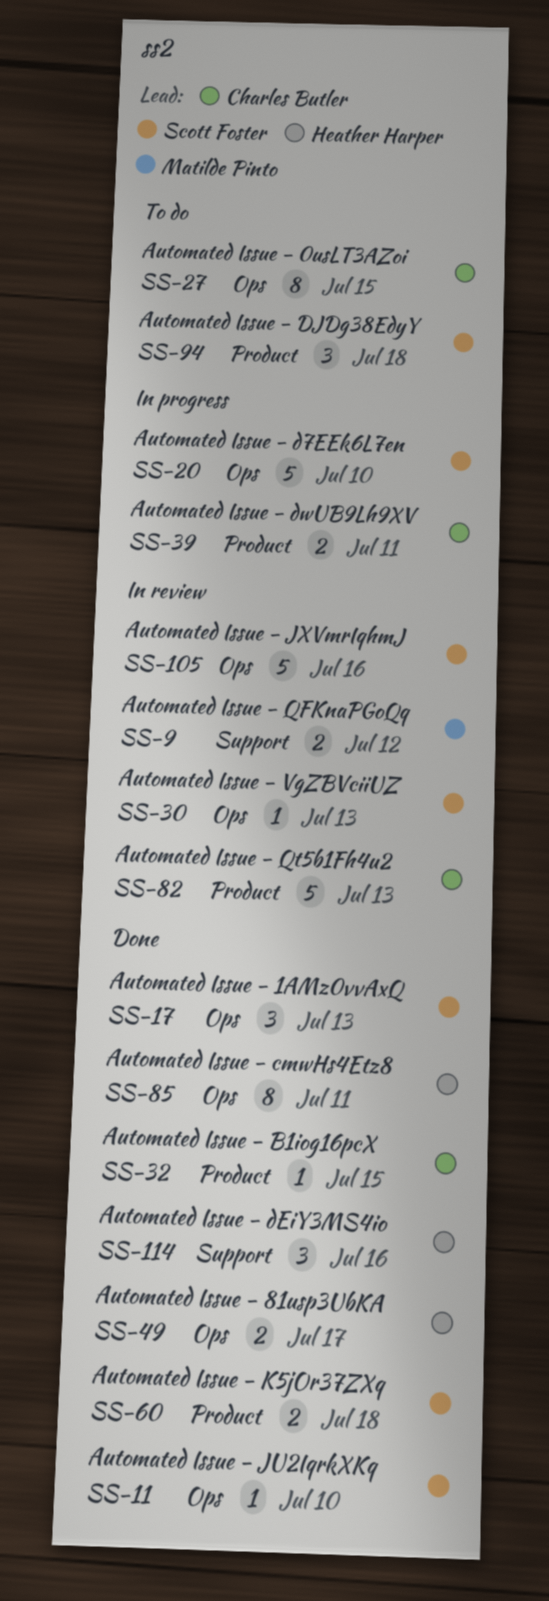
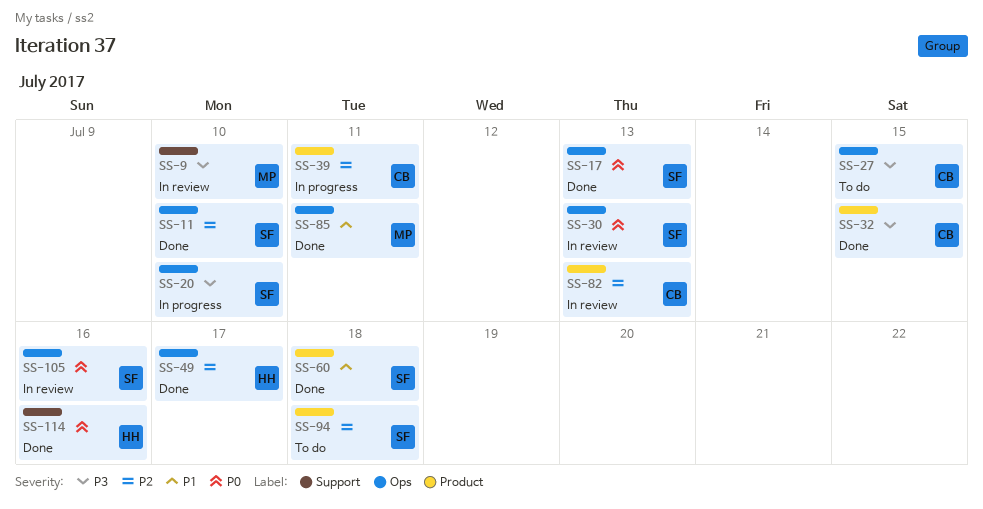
SS-9, due: Jul 12 -> Jul 10
SS-85, owner: Heather Harper -> Matilde Pinto

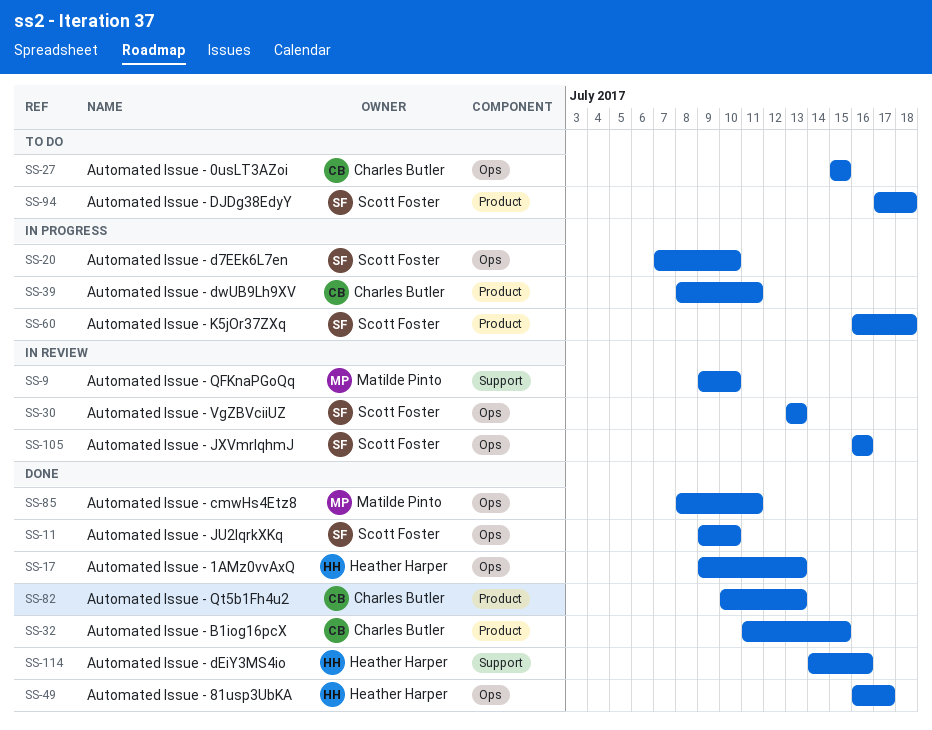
SS-17, owner: Scott Foster -> Heather Harper
SS-60, status: Done -> In progress
SS-82, status: In review -> Done

